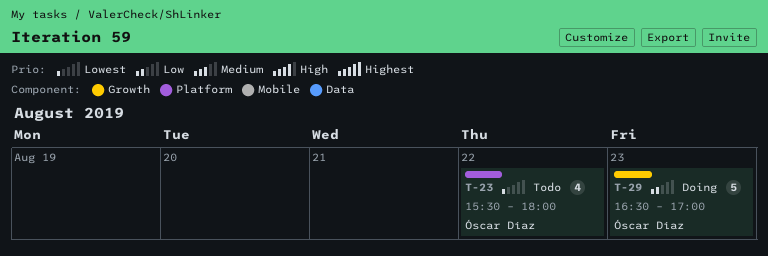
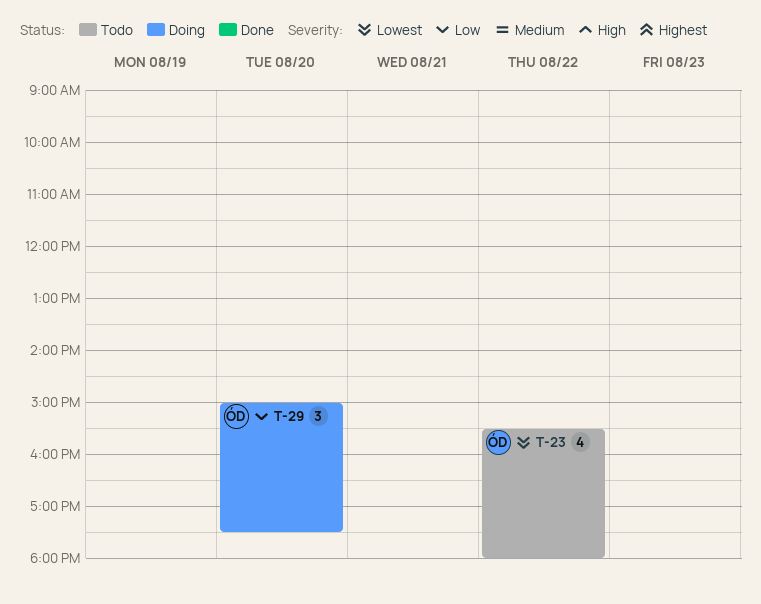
T-29, estimate: 5 -> 3
T-29, day: Aug 23 -> Aug 20
T-29, begins: 16:30 -> 15:00
T-29, ends: 17:00 -> 17:30

